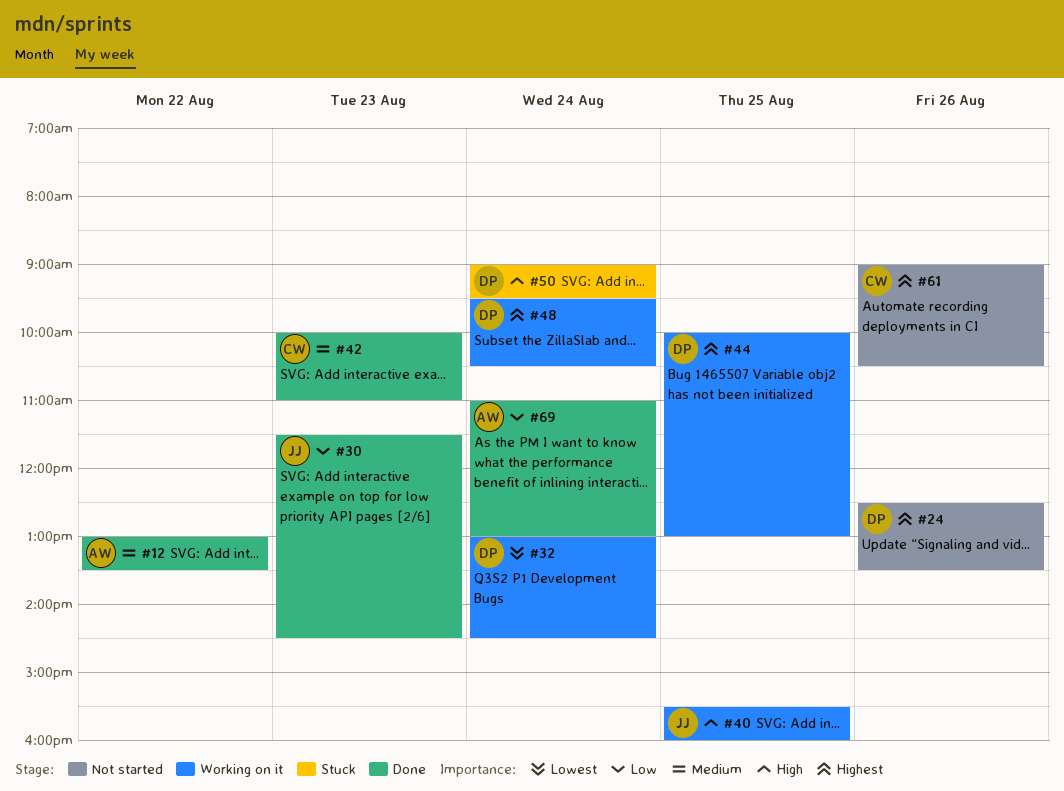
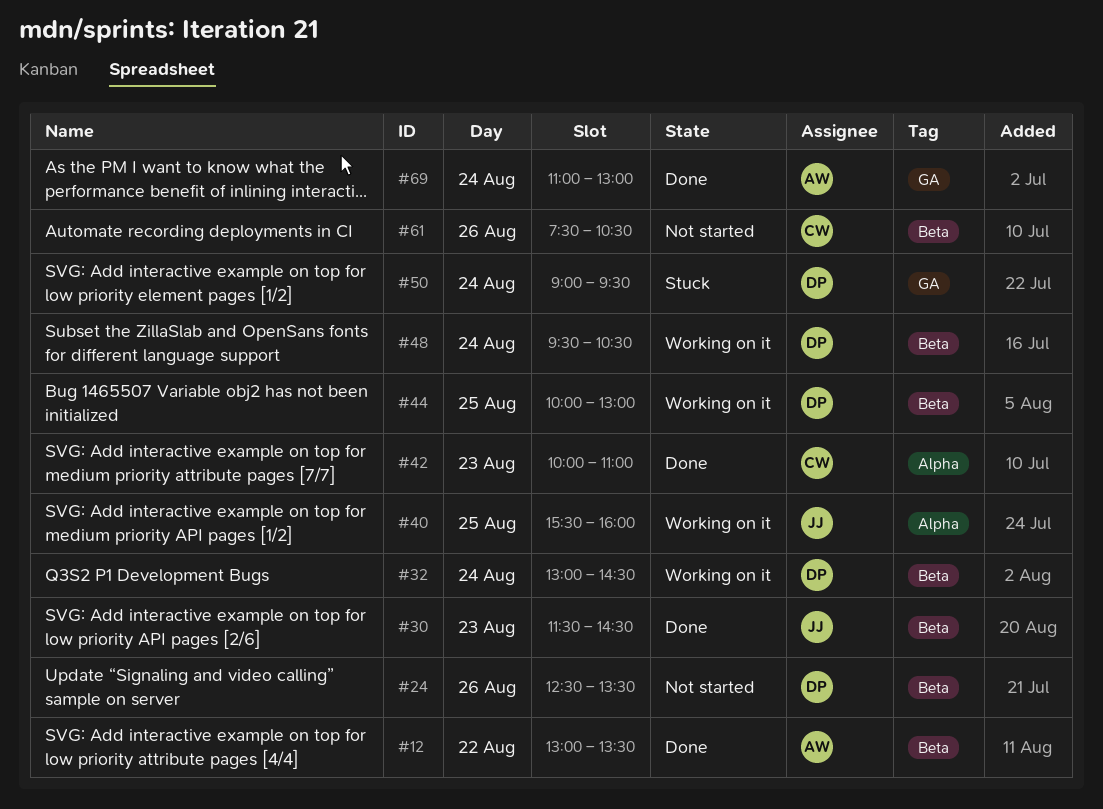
#61, begins: 09:00 -> 07:30

